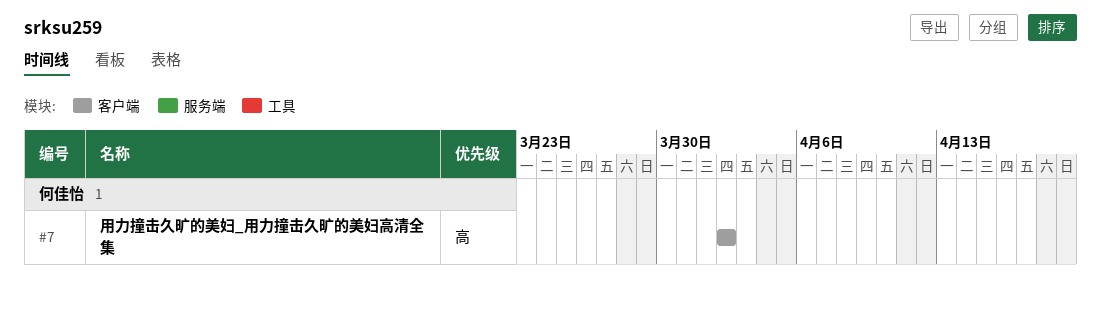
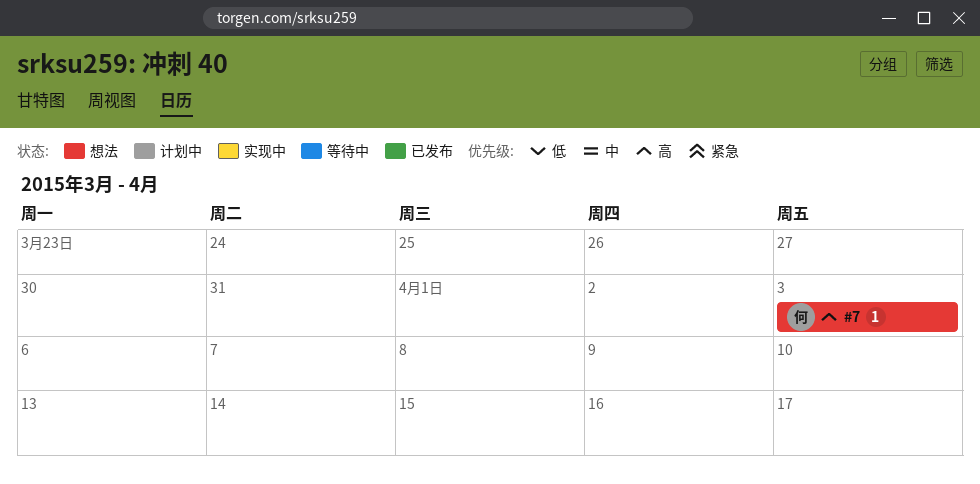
#7, start: Apr 2 -> Apr 3
#7, due: Apr 2 -> Apr 3

